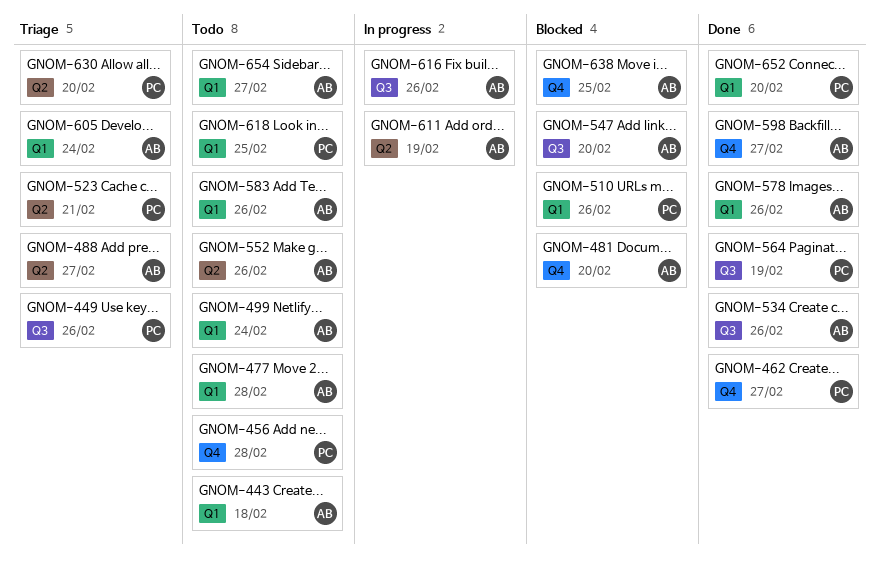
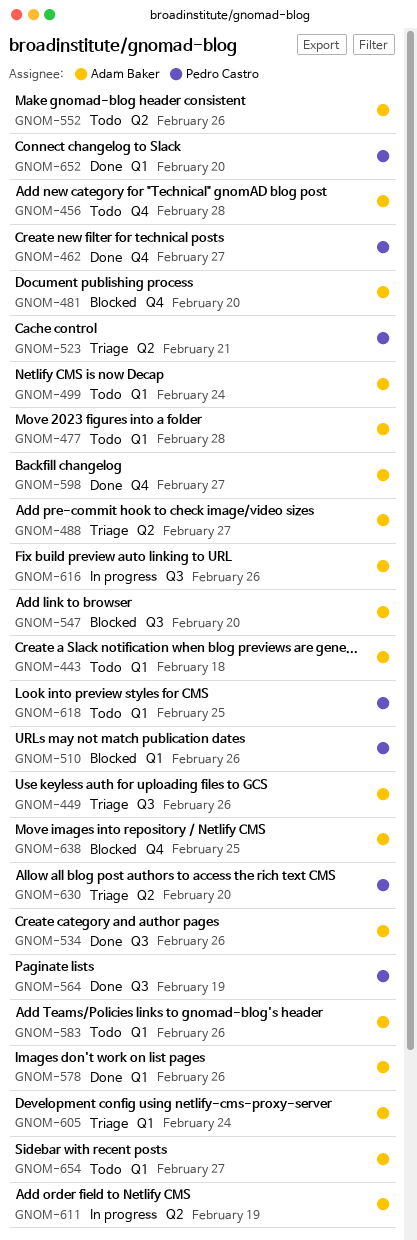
GNOM-449, owner: Pedro Castro -> Adam Baker
GNOM-456, owner: Pedro Castro -> Adam Baker

